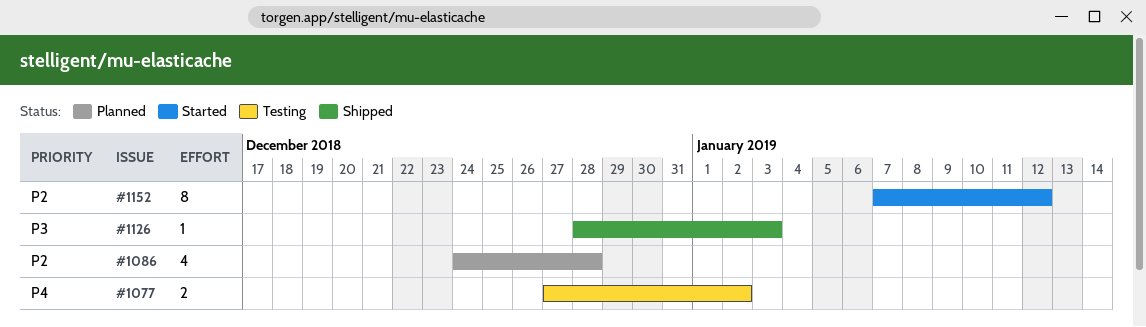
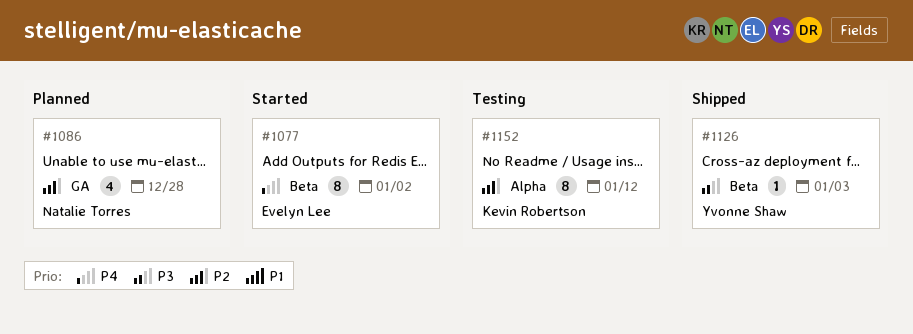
#1077, status: Testing -> Started
#1077, estimate: 2 -> 8
#1152, status: Started -> Testing

